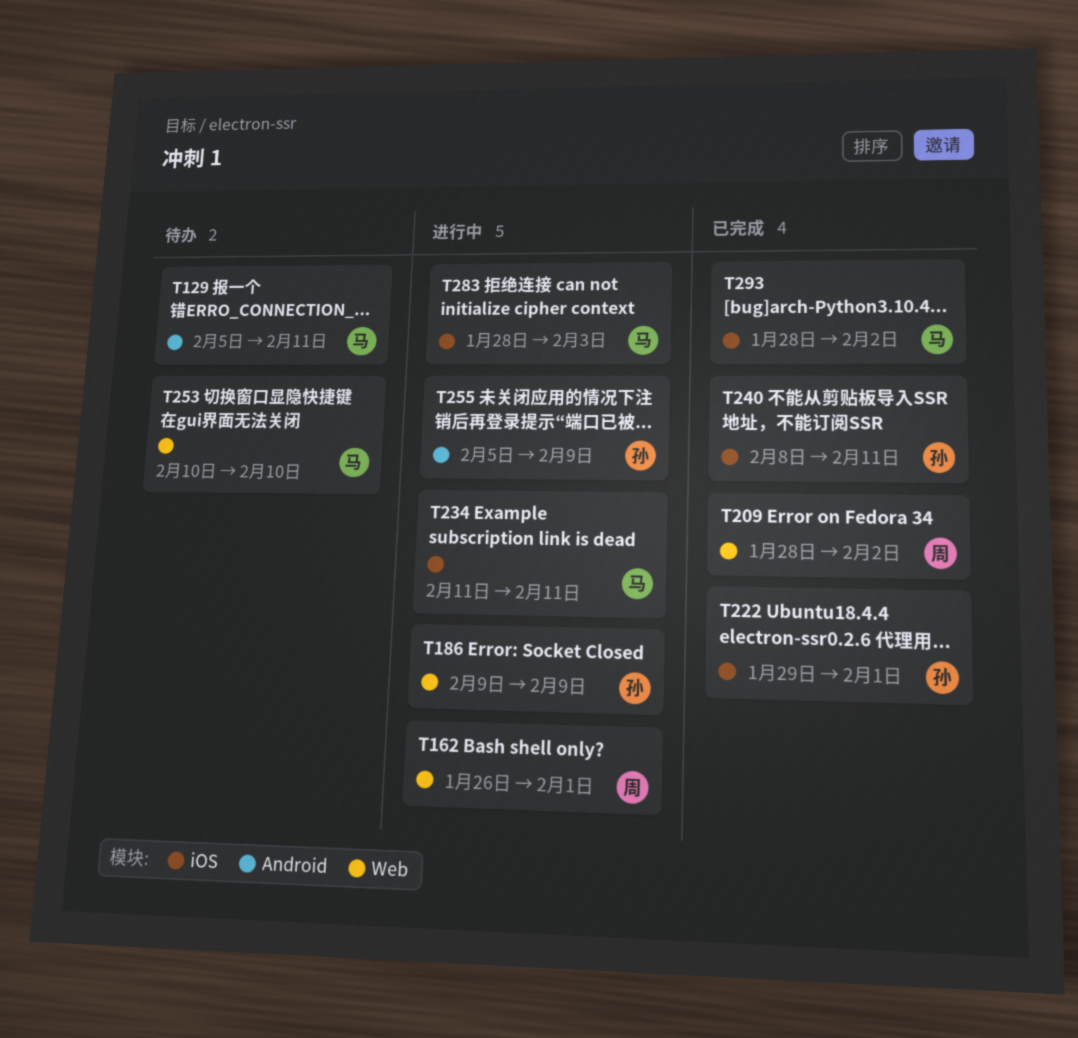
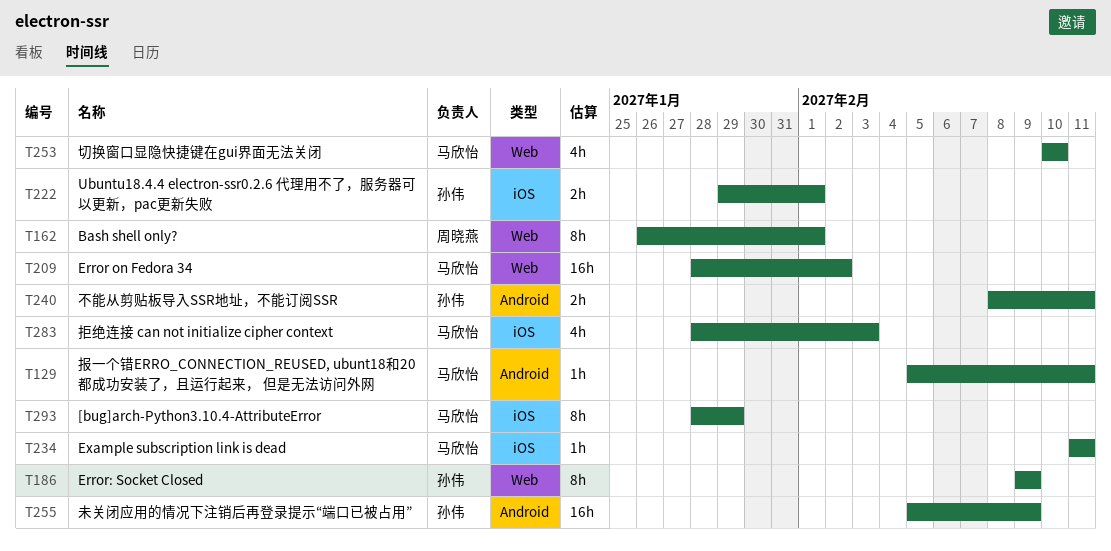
T209, owner: 周晓燕 -> 马欣怡
T240, label: iOS -> Android
T293, due: Feb 2 -> Jan 29

